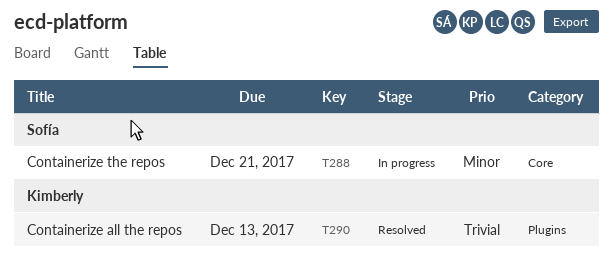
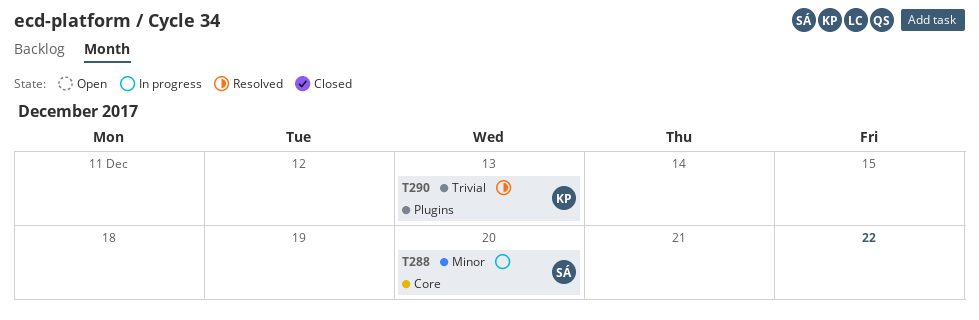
T288, due: Dec 21 -> Dec 20

